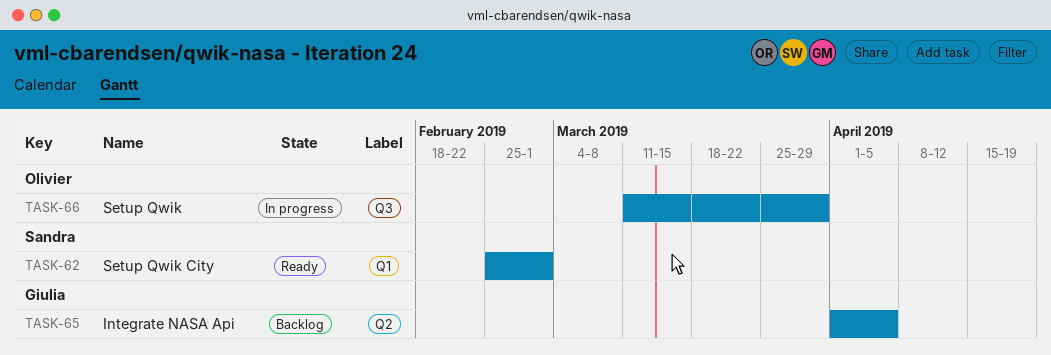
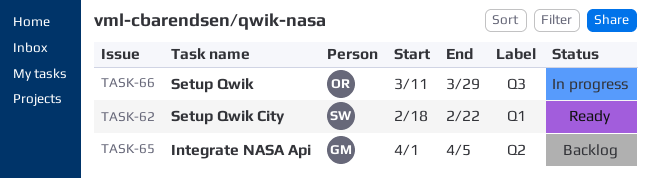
TASK-62, start: Feb 25 -> Feb 18
TASK-62, due: Mar 1 -> Feb 22

